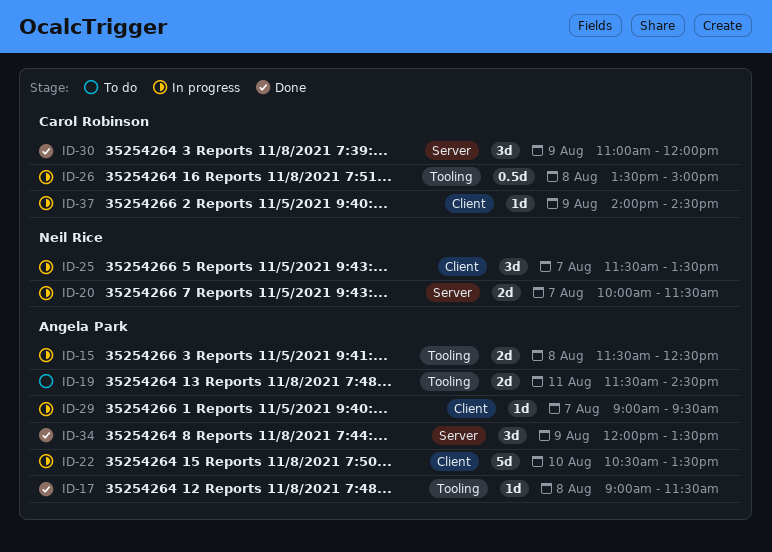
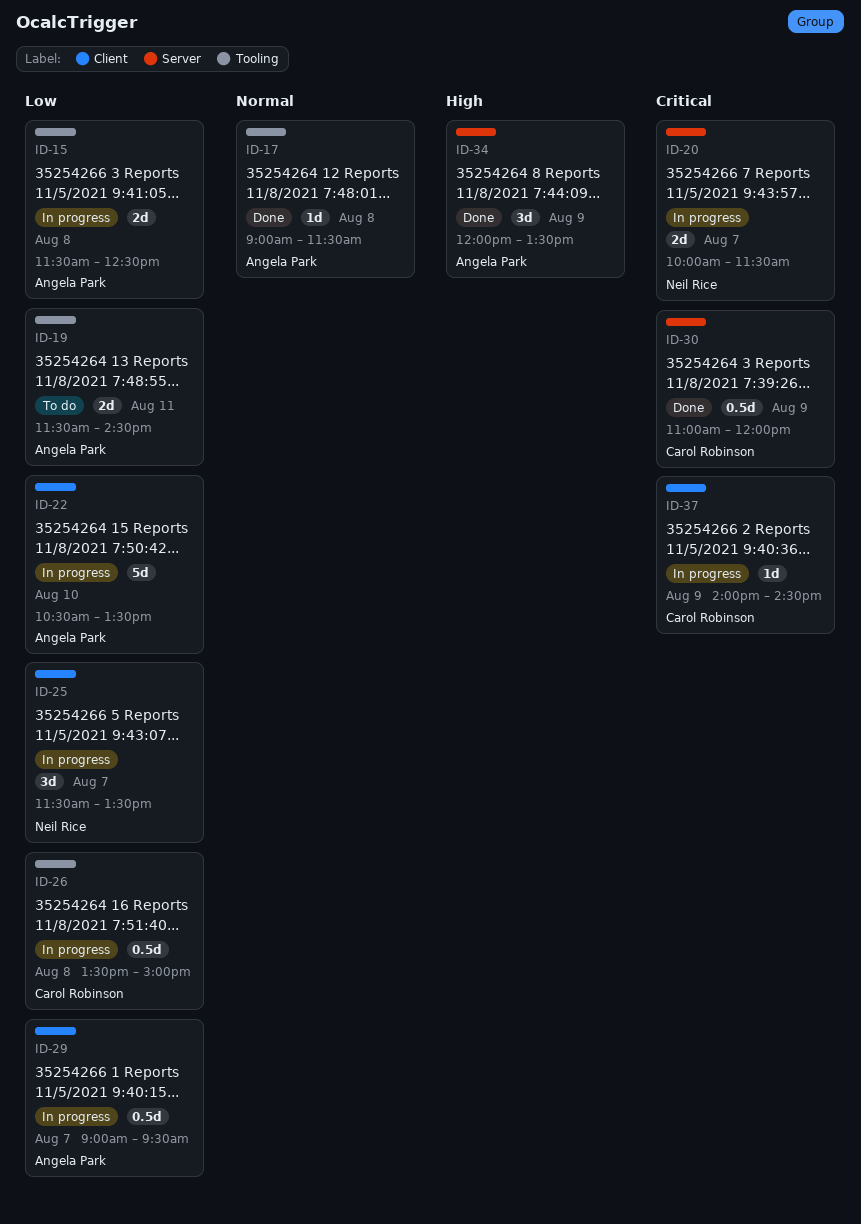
ID-29, estimate: 1d -> 0.5d
ID-30, estimate: 3d -> 0.5d

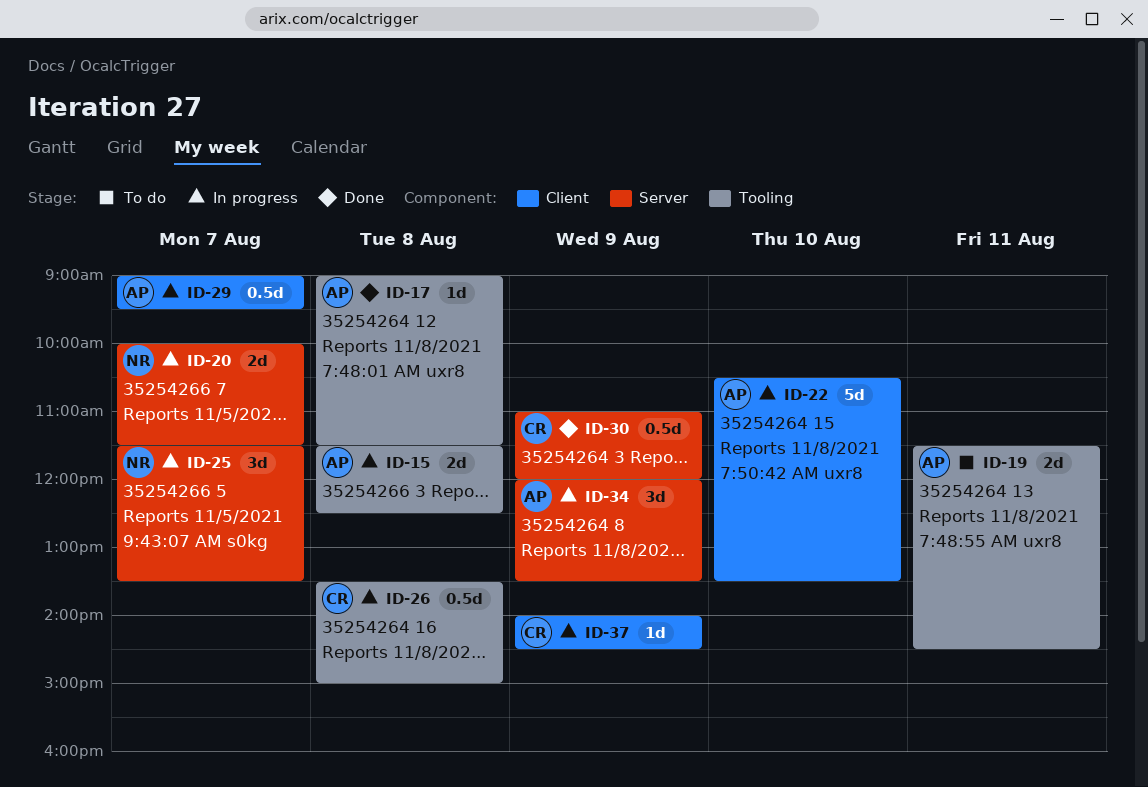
ID-25, label: Client -> Server
ID-34, status: Done -> In progress

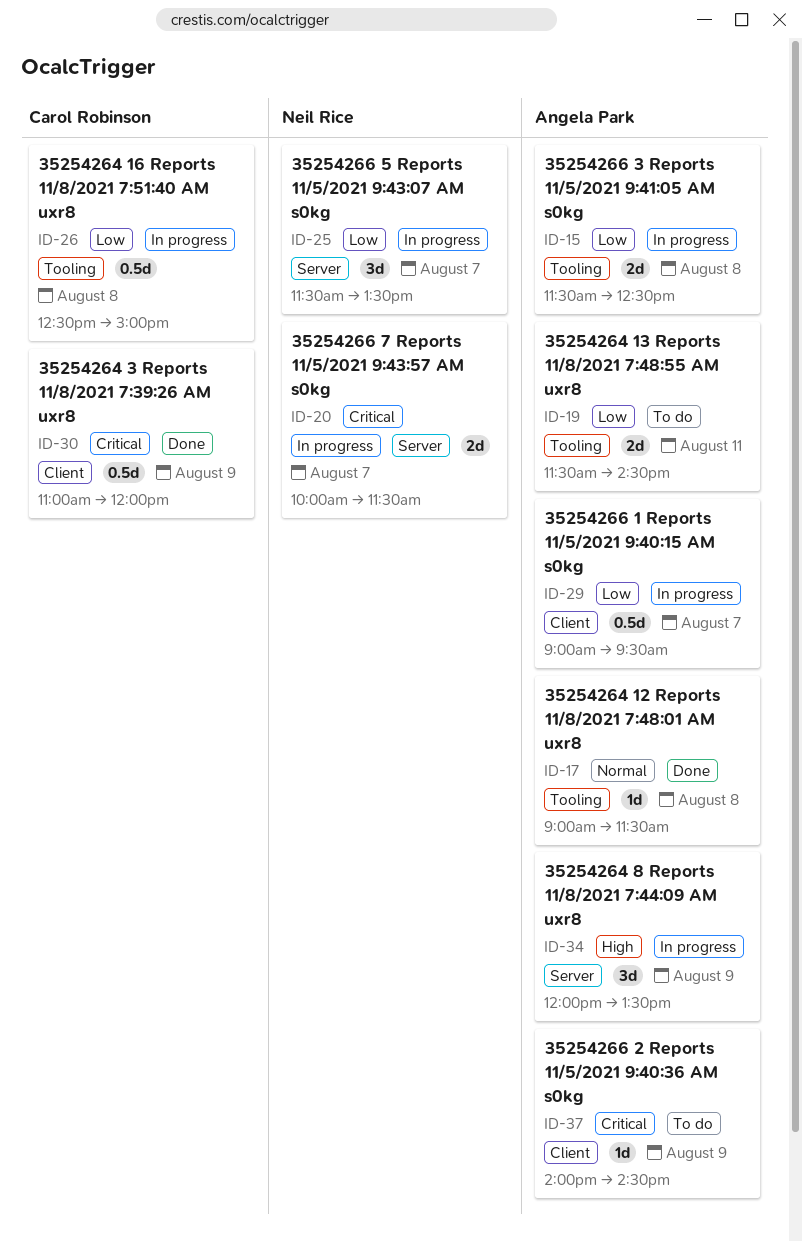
ID-22: present -> none
ID-26, begins: 13:30 -> 12:30
ID-30, label: Server -> Client
ID-37, status: In progress -> To do
ID-37, owner: Carol Robinson -> Angela Park

